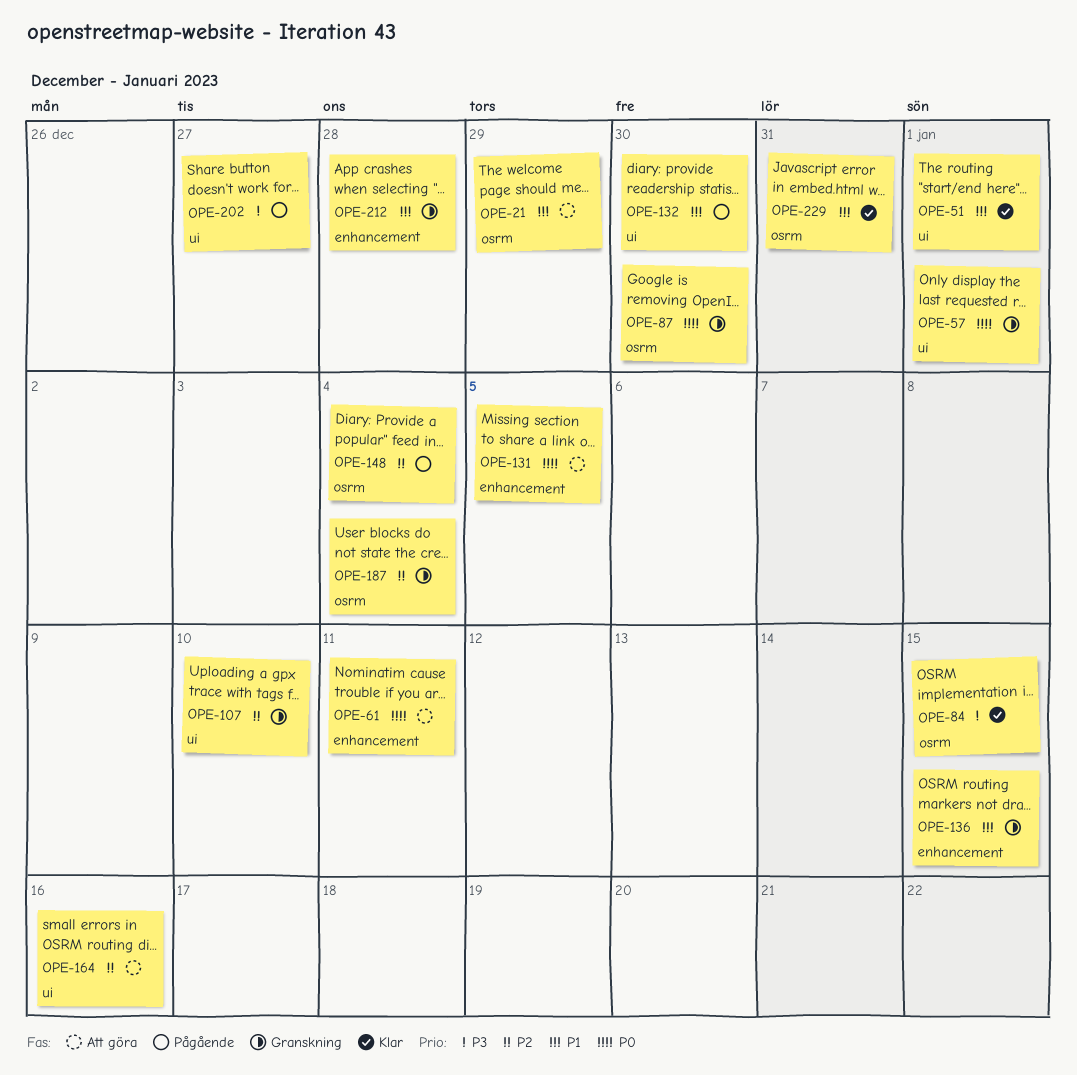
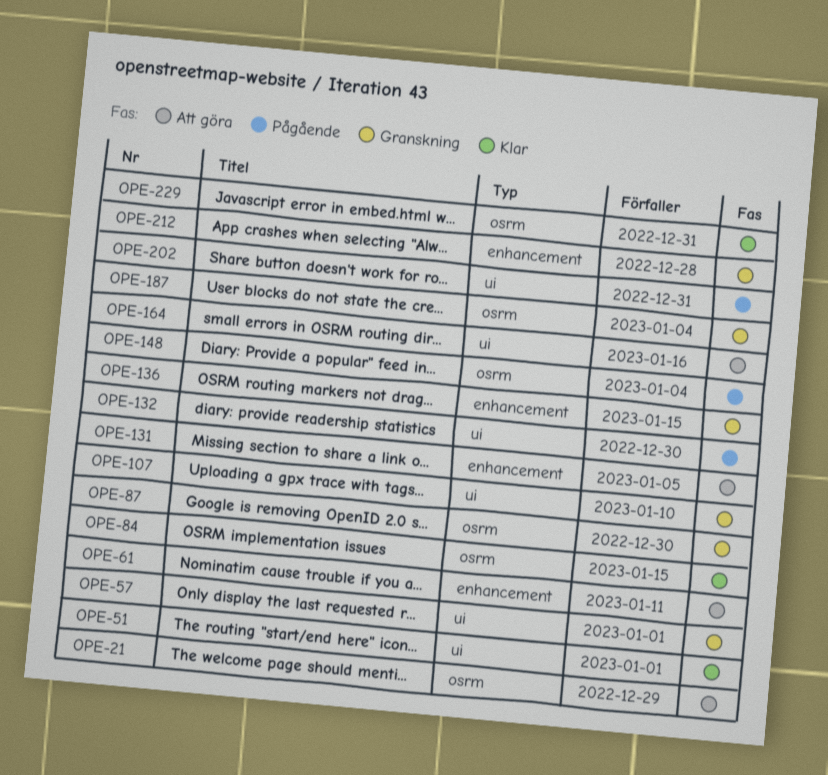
OPE-202, due: Dec 27 -> Dec 31

